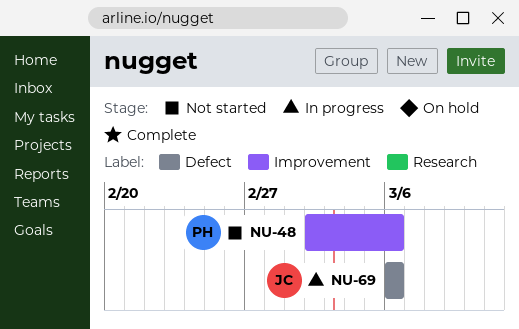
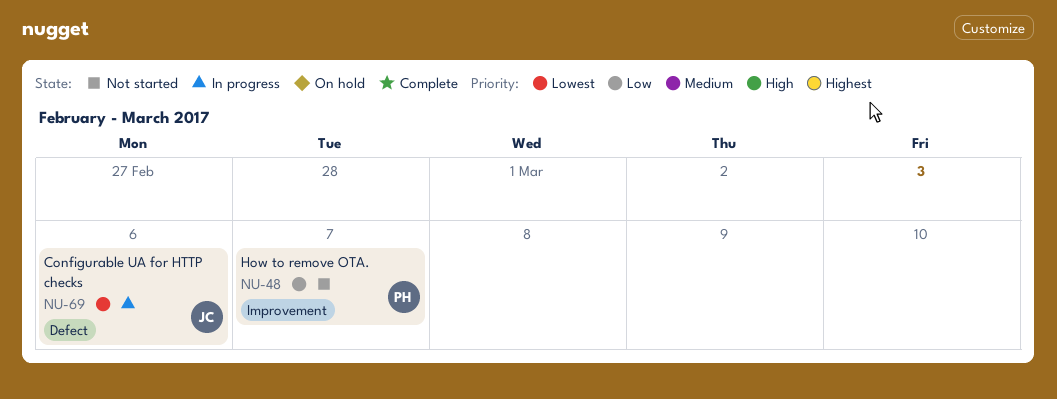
NU-48, due: Mar 6 -> Mar 7

